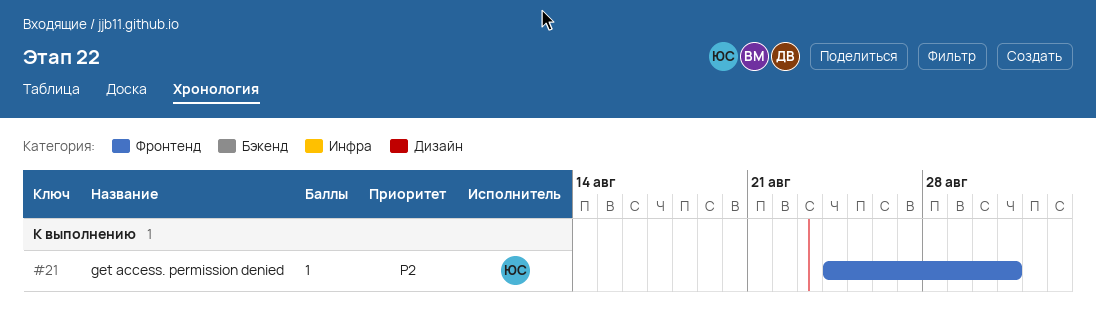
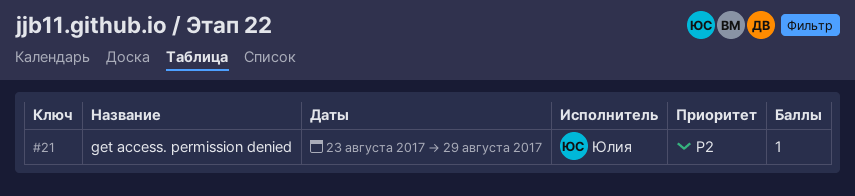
#21, start: Aug 24 -> Aug 23
#21, due: Aug 31 -> Aug 29

